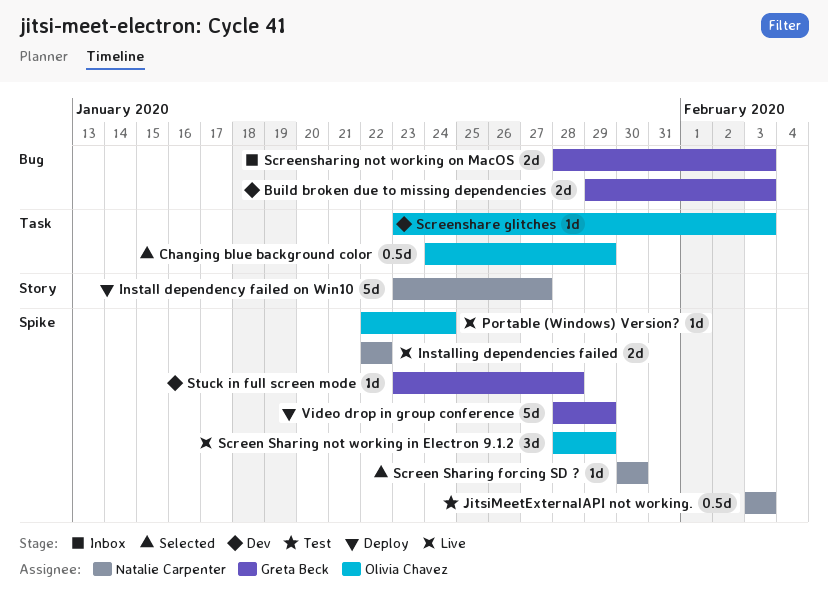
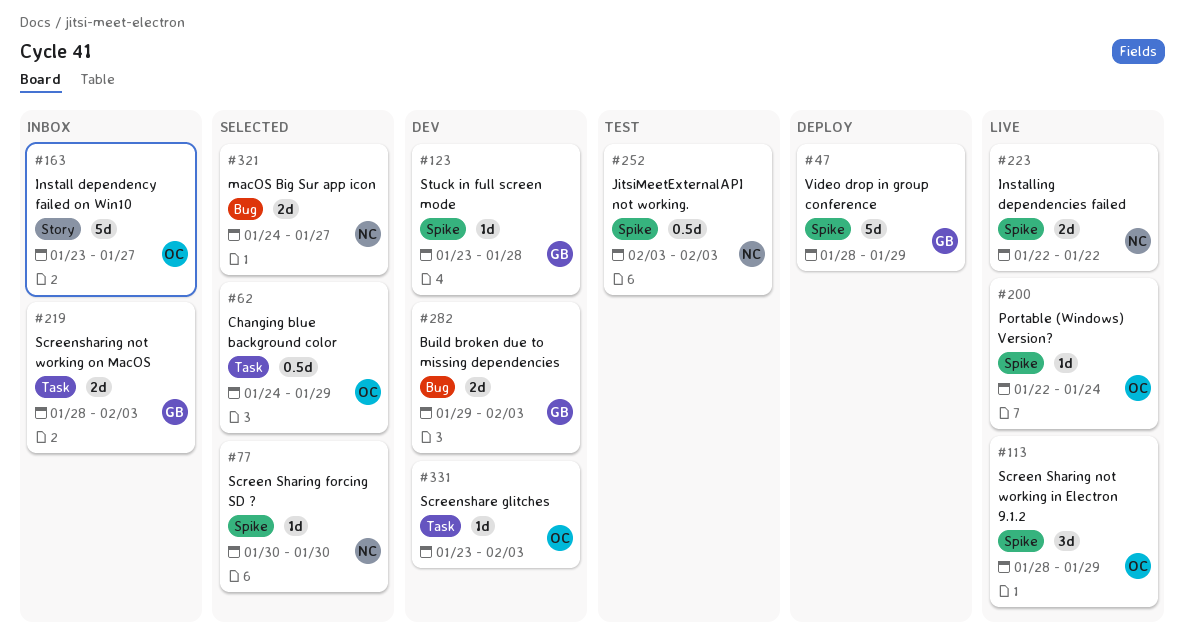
Install dependency failed on Win10, status: Deploy -> Inbox
Install dependency failed on Win10, owner: Natalie Carpenter -> Olivia Chavez
macOS Big Sur app icon: none -> present
Screensharing not working on MacOS, label: Bug -> Task

